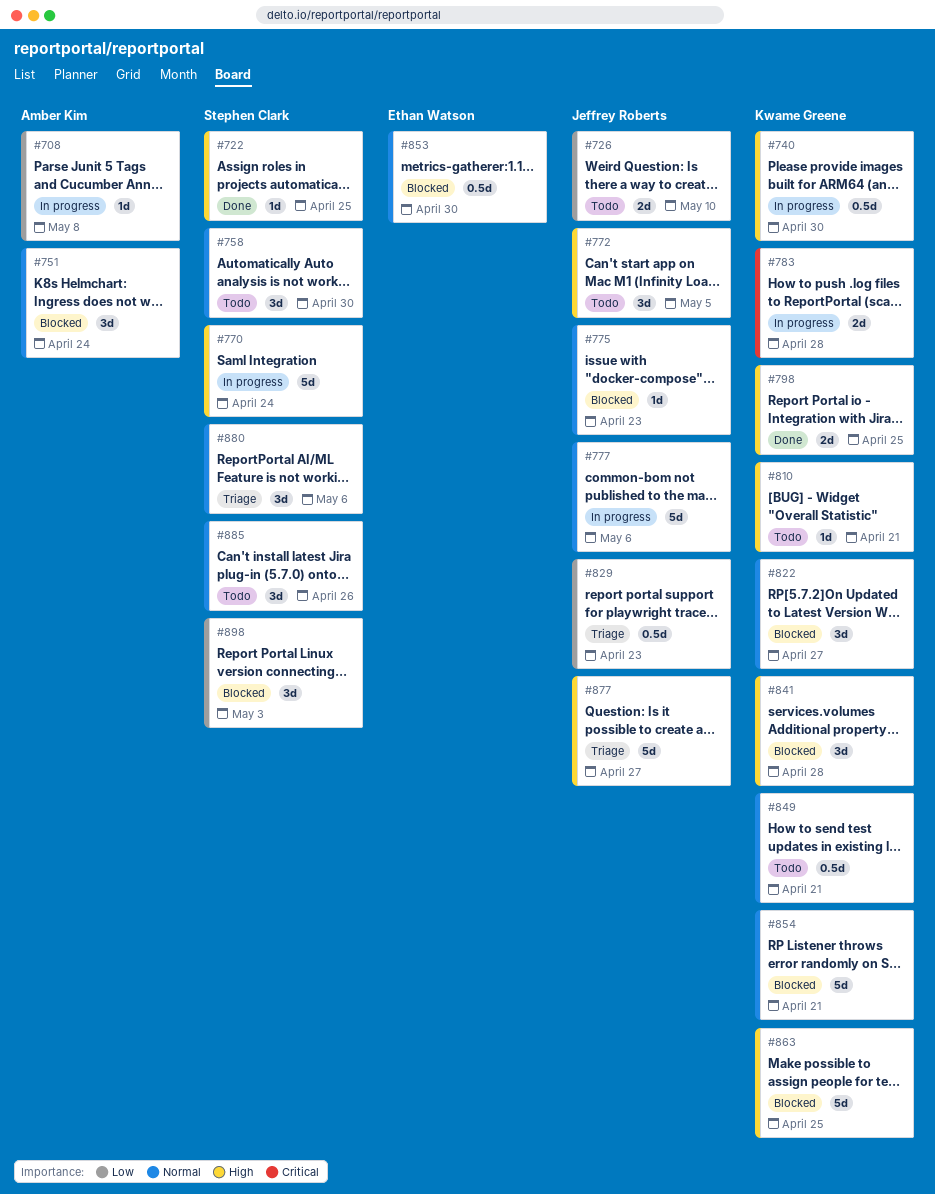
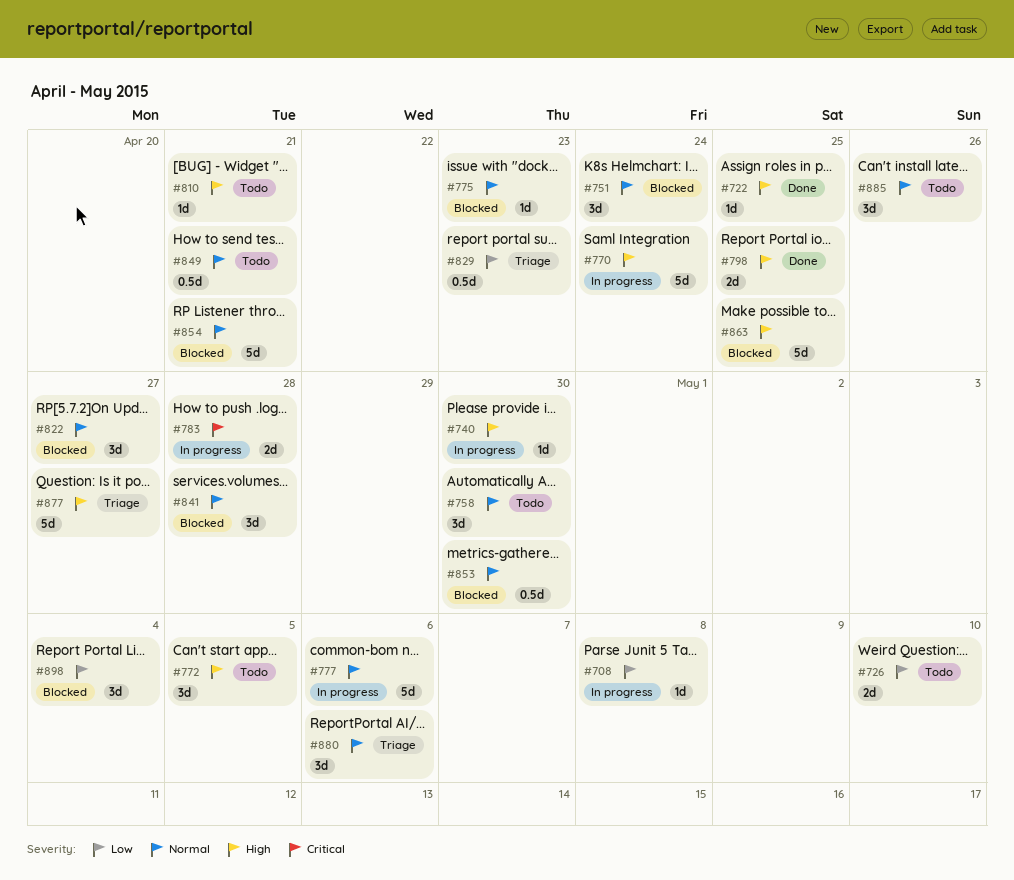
#740, estimate: 0.5d -> 1d
#841, priority: High -> Normal
#898, due: May 3 -> May 4

